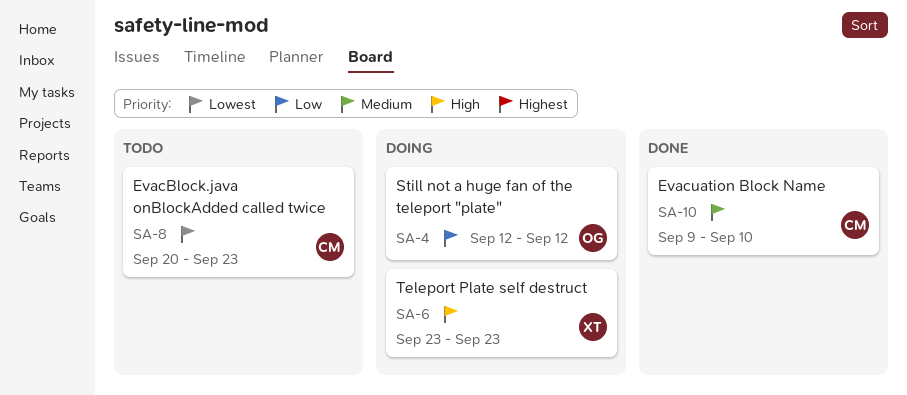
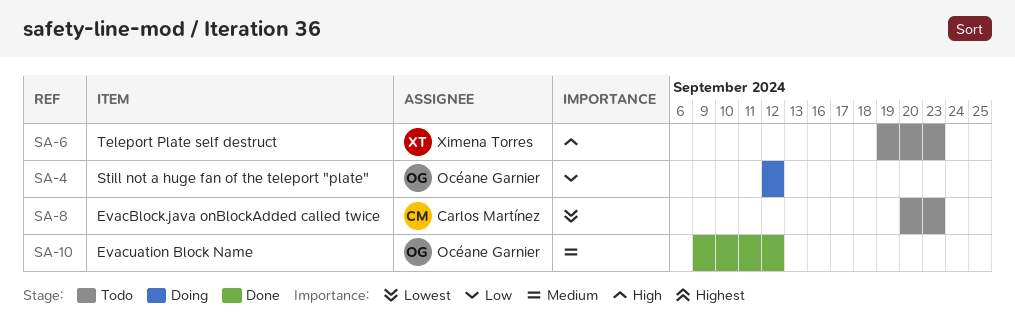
SA-6, status: Doing -> Todo
SA-6, start: Sep 23 -> Sep 19
SA-10, owner: Carlos Martínez -> Océane Garnier
SA-10, due: Sep 10 -> Sep 12

